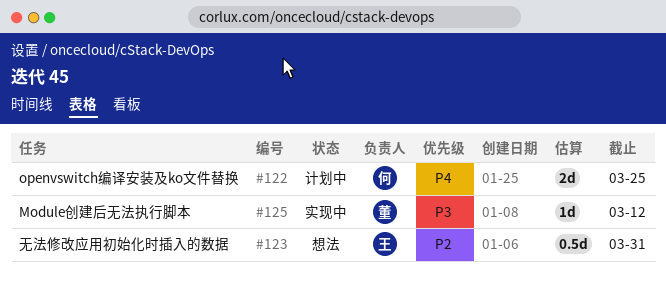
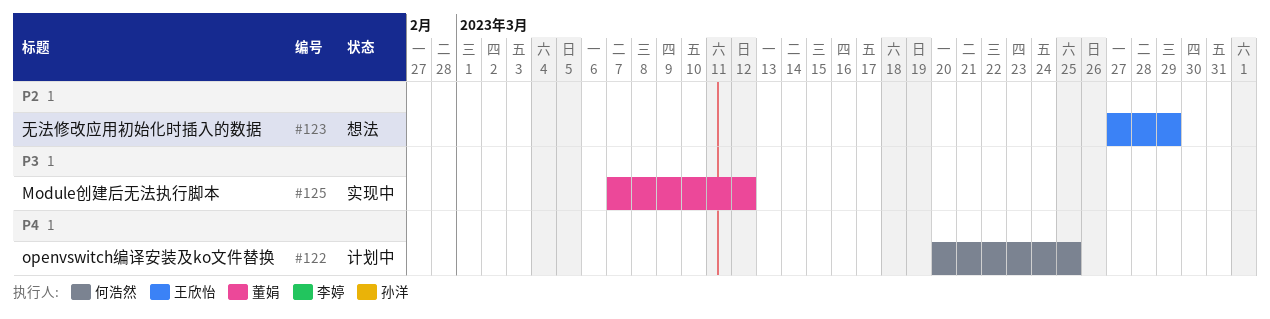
#123, due: Mar 31 -> Mar 29

